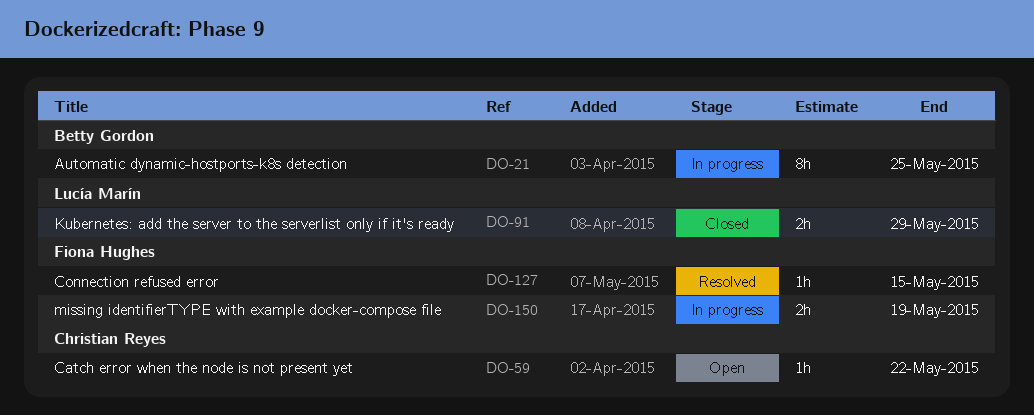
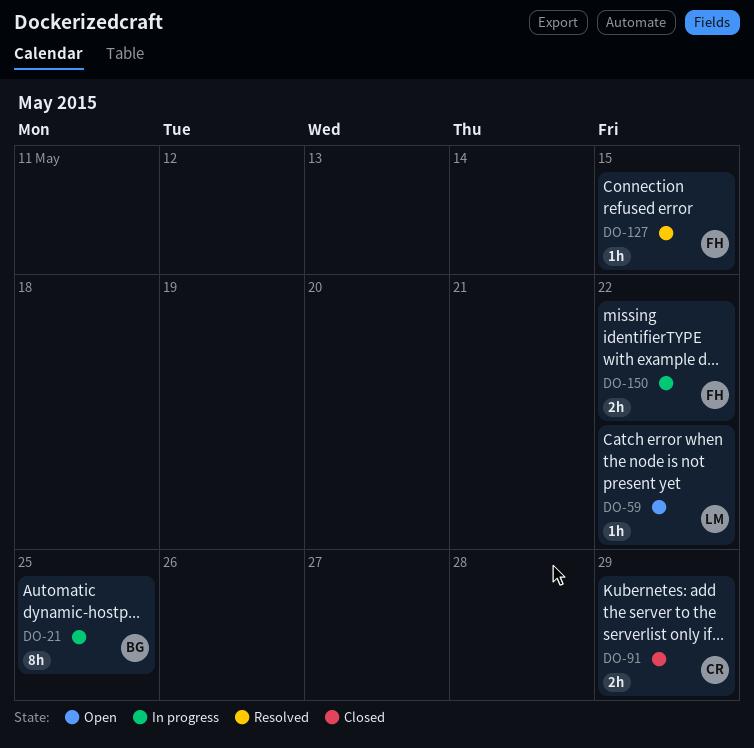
DO-59, owner: Christian Reyes -> Lucía Marín
DO-91, owner: Lucía Marín -> Christian Reyes
DO-150, due: May 19 -> May 22

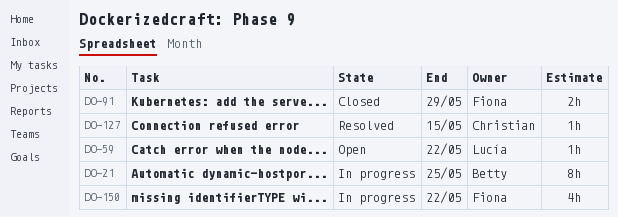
DO-91, owner: Christian -> Fiona
DO-127, owner: Fiona -> Christian
DO-150, estimate: 2h -> 4h

